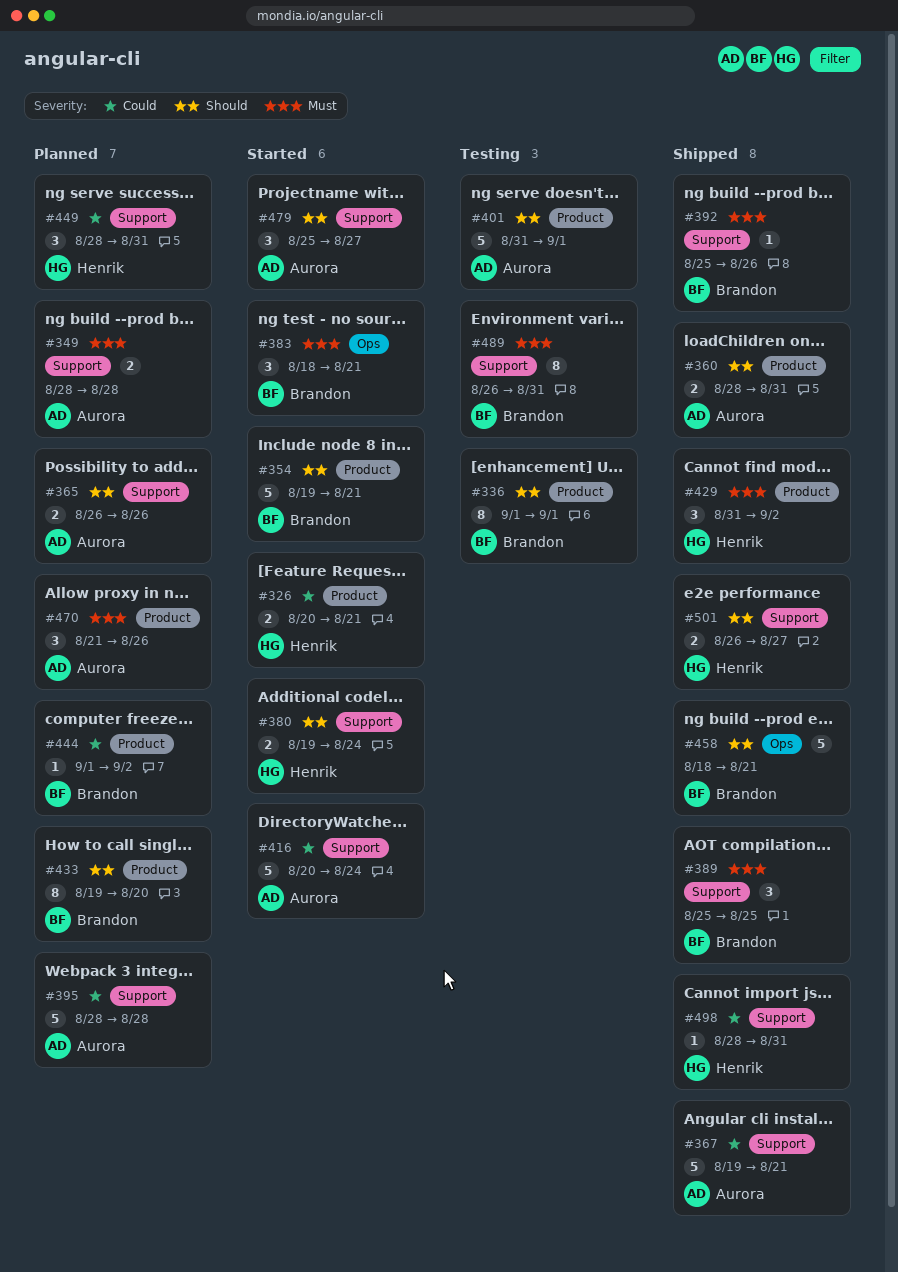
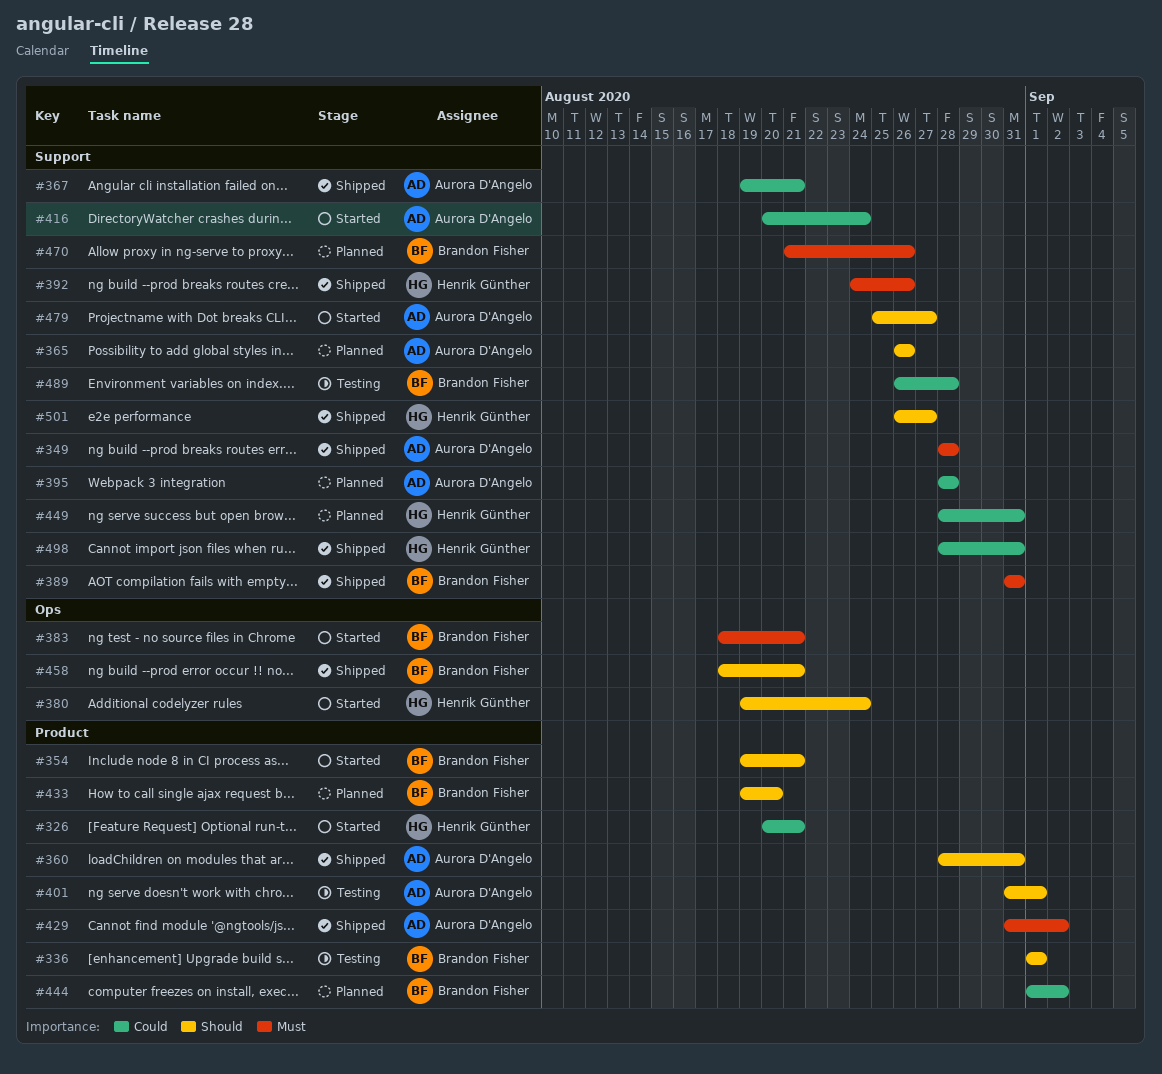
#349, status: Planned -> Shipped
#380, label: Support -> Ops
#389, start: Aug 25 -> Aug 31
#389, due: Aug 25 -> Aug 31
#392, owner: Brandon Fisher -> Henrik Günther
#392, start: Aug 25 -> Aug 24
#429, owner: Henrik Günther -> Aurora D'Angelo
#470, owner: Aurora D'Angelo -> Brandon Fisher
#470, label: Product -> Support
#489, priority: Must -> Could
#489, due: Aug 31 -> Aug 28

